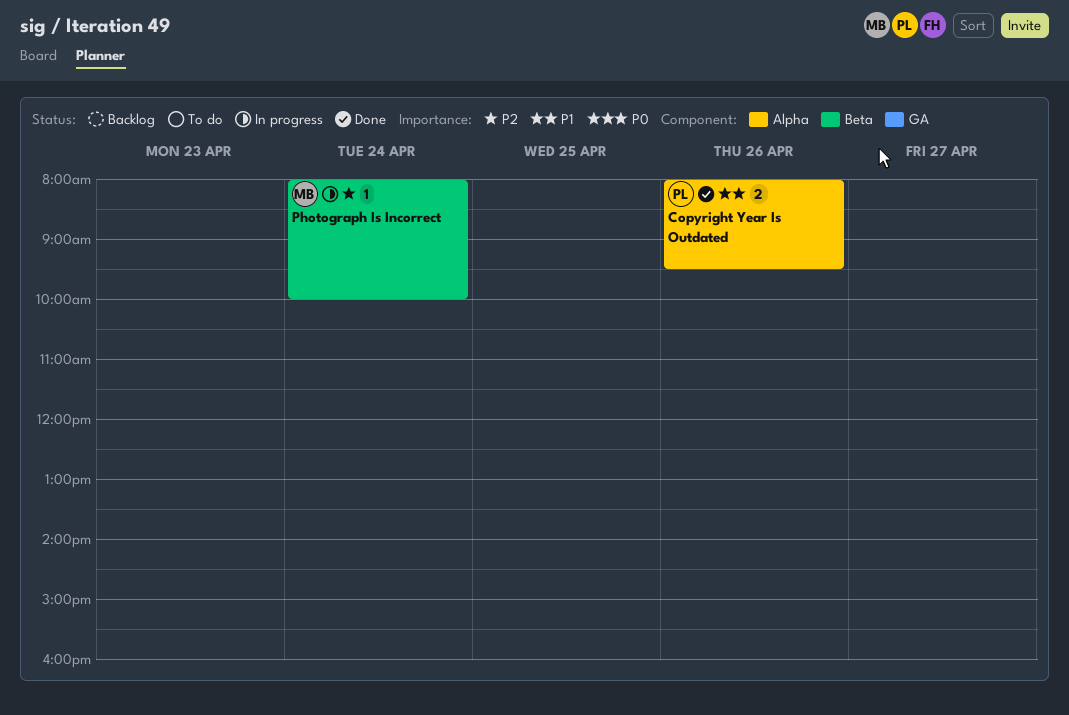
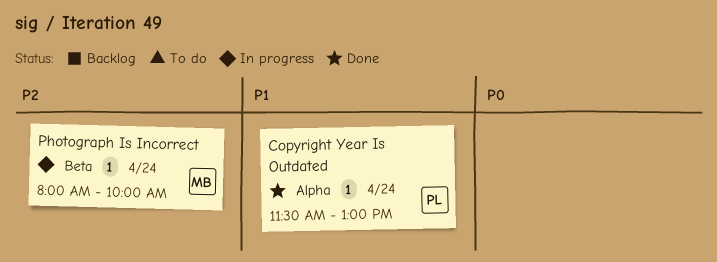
Copyright Year Is Outdated, estimate: 2 -> 1
Copyright Year Is Outdated, day: Apr 26 -> Apr 24
Copyright Year Is Outdated, begins: 08:00 -> 11:30
Copyright Year Is Outdated, ends: 09:30 -> 13:00

